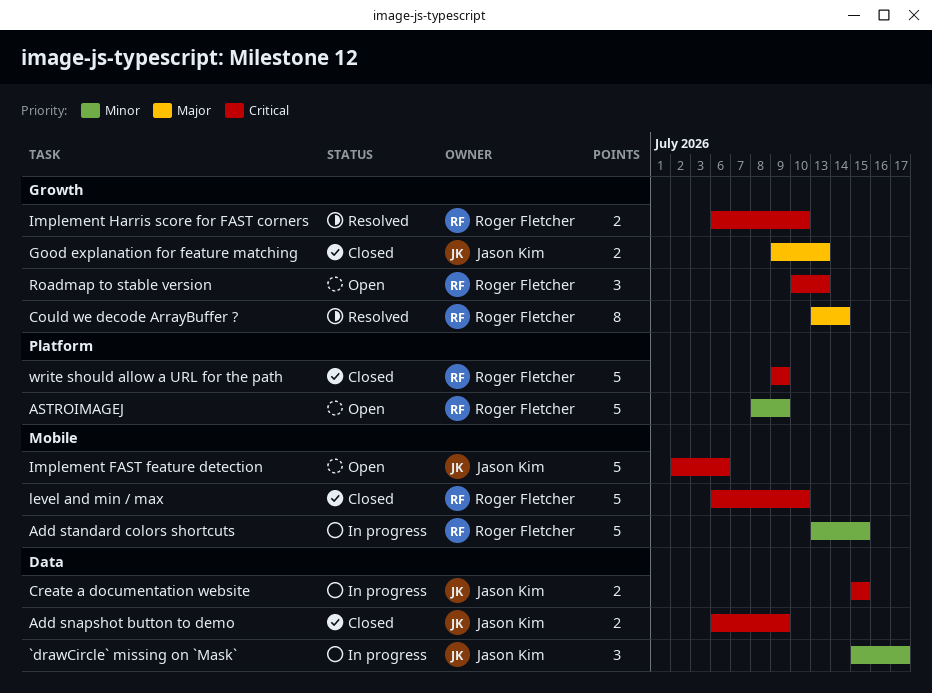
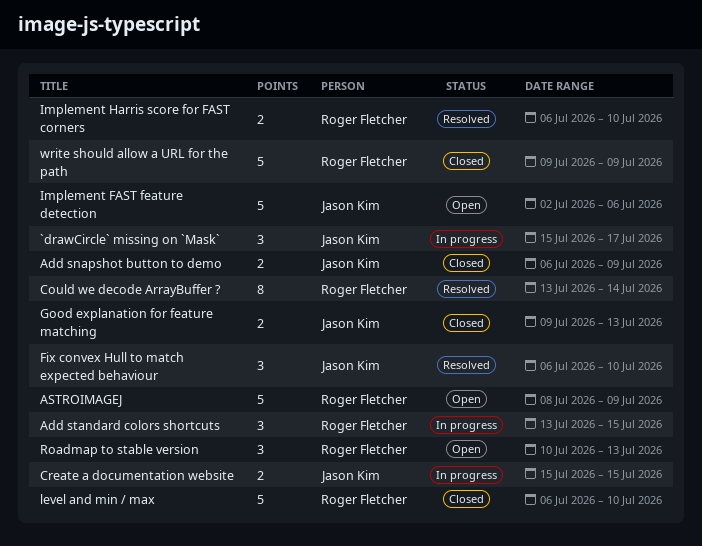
Add standard colors shortcuts, estimate: 5 -> 3
Fix convex Hull to match expected behaviour: none -> present

